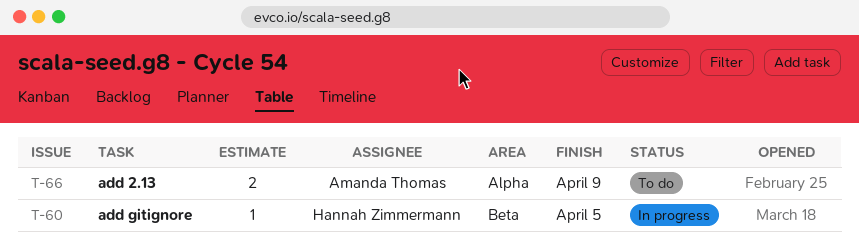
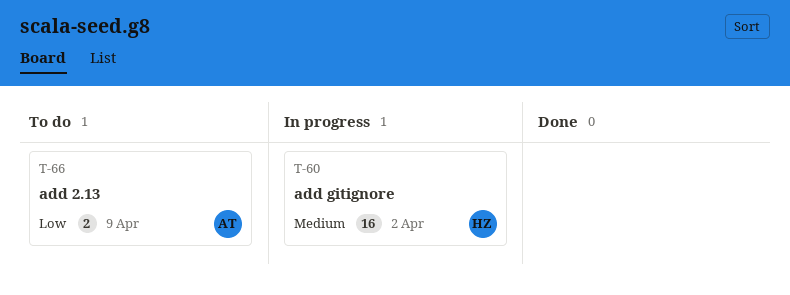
T-60, estimate: 1 -> 16
T-60, due: Apr 5 -> Apr 2

